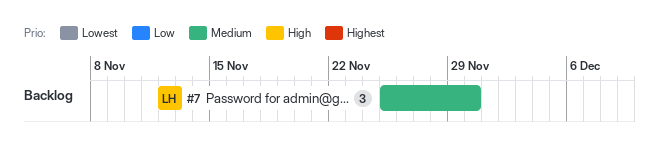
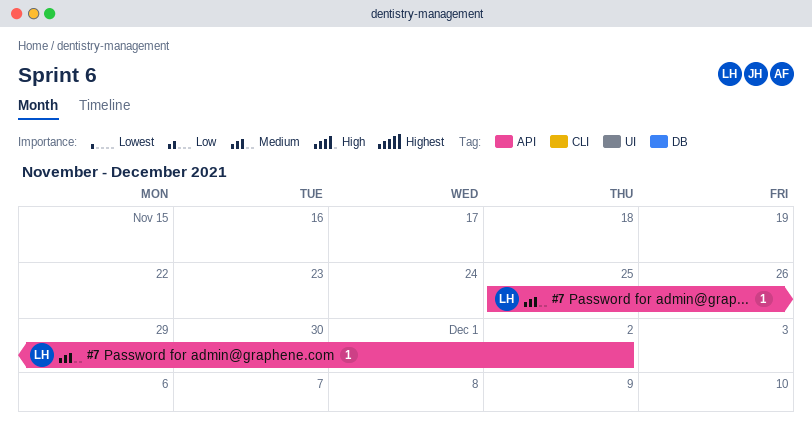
#7, estimate: 3 -> 1
#7, due: Nov 30 -> Dec 2

